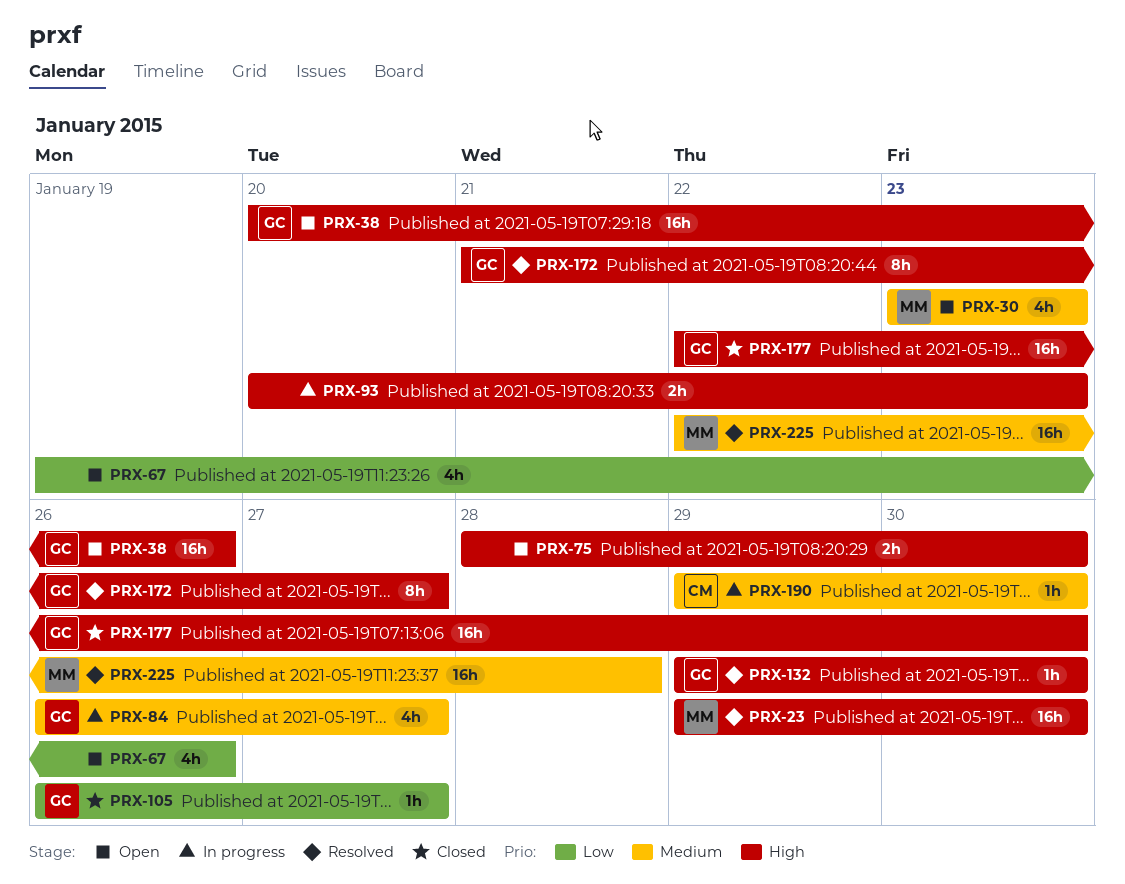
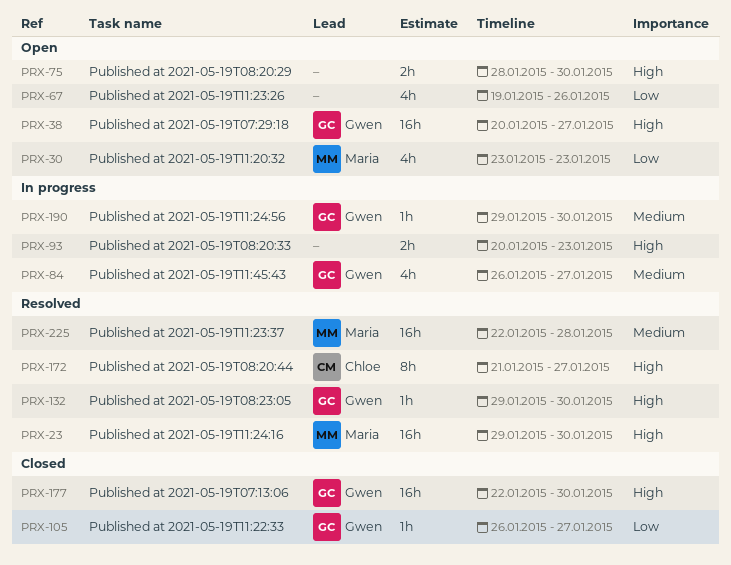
PRX-30, priority: Medium -> Low
PRX-38, due: Jan 26 -> Jan 27
PRX-172, owner: Gwen -> Chloe
PRX-190, owner: Chloe -> Gwen

